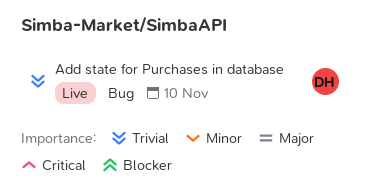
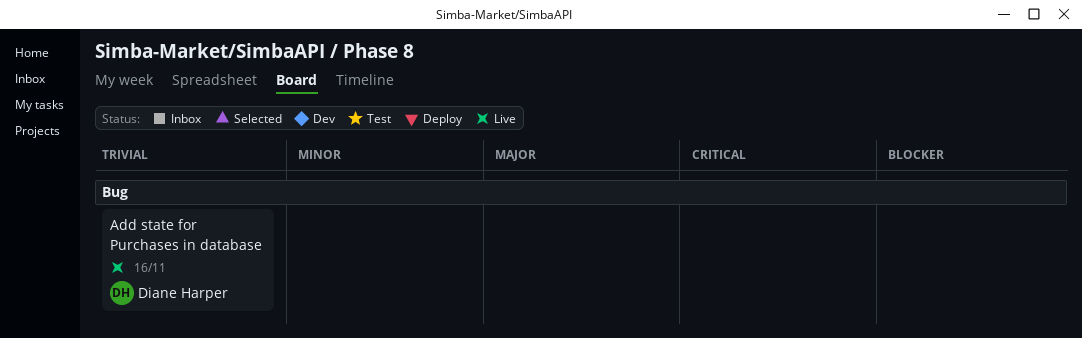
Add state for Purchases in database, due: Nov 10 -> Nov 16

